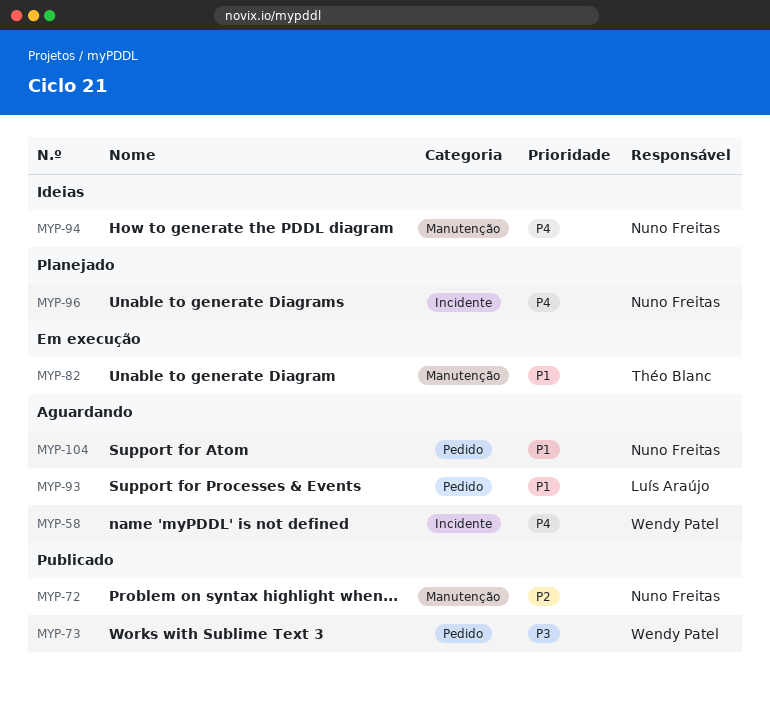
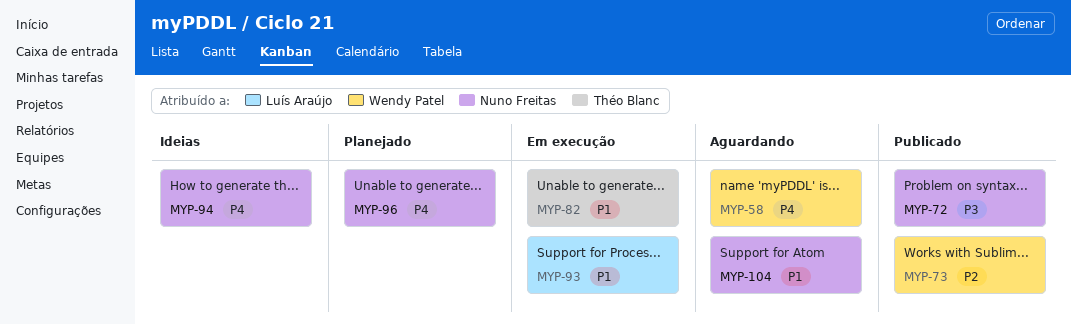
MYP-72, priority: P2 -> P3
MYP-73, priority: P3 -> P2
MYP-93, status: Aguardando -> Em execução

